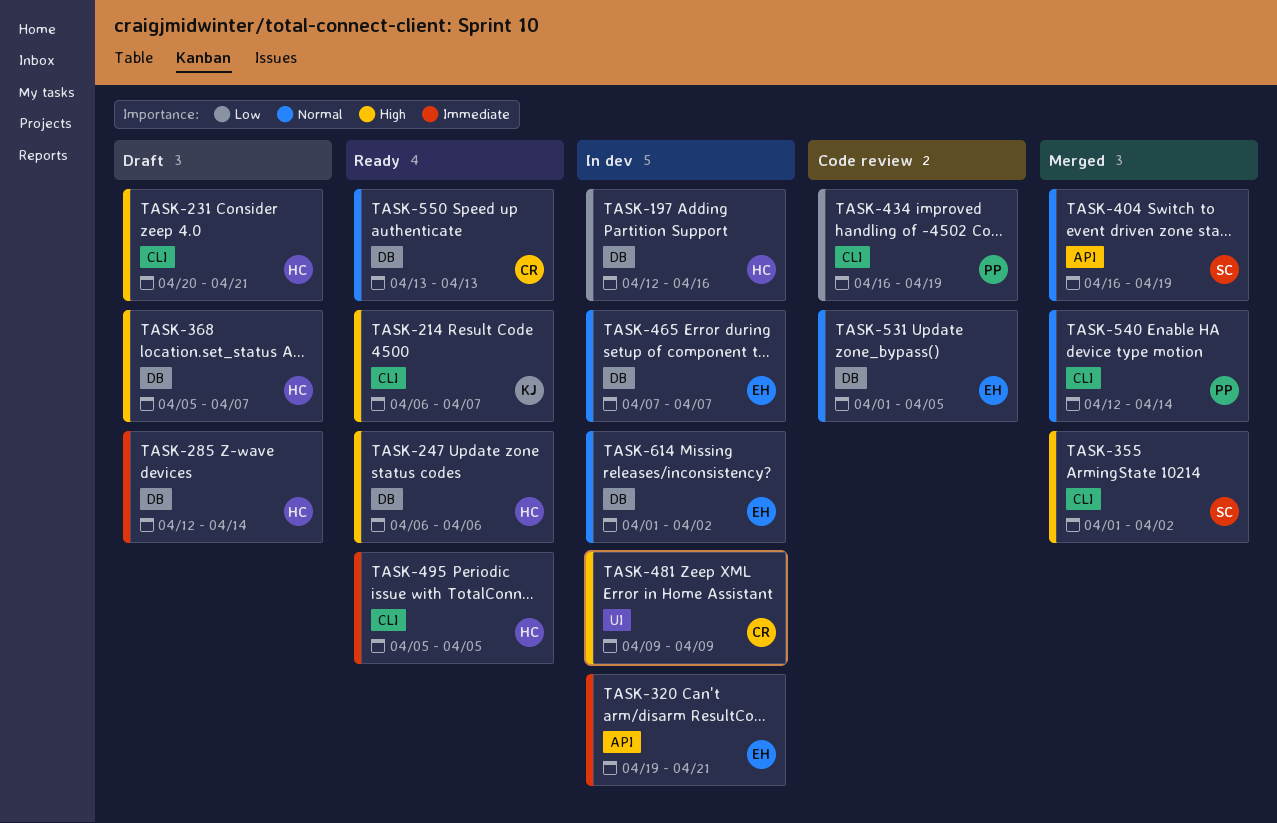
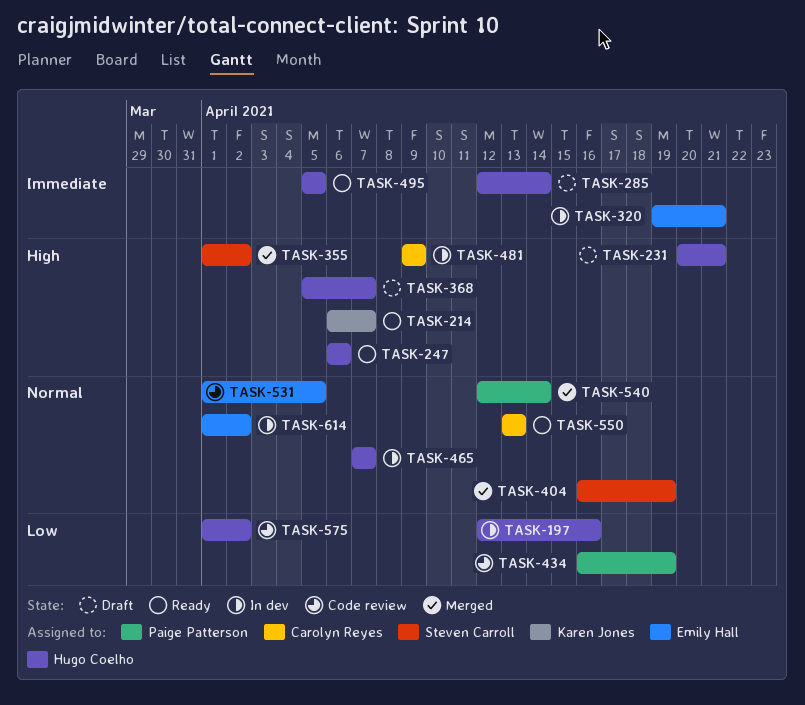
TASK-465, owner: Emily Hall -> Hugo Coelho
TASK-575: none -> present

